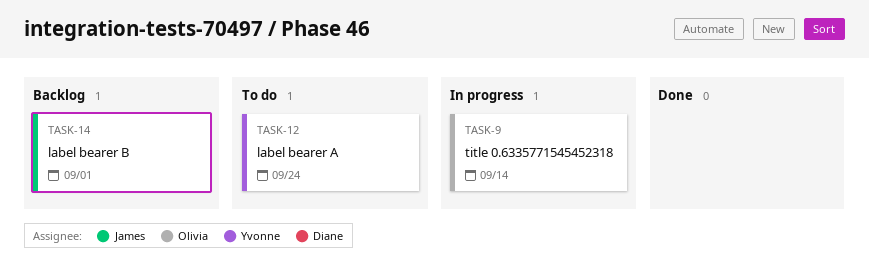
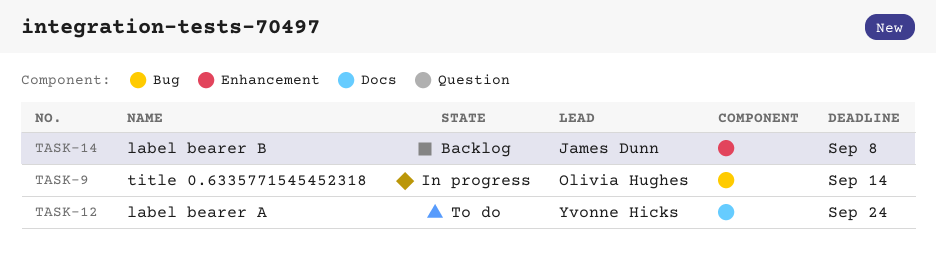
TASK-14, due: Sep 1 -> Sep 8

